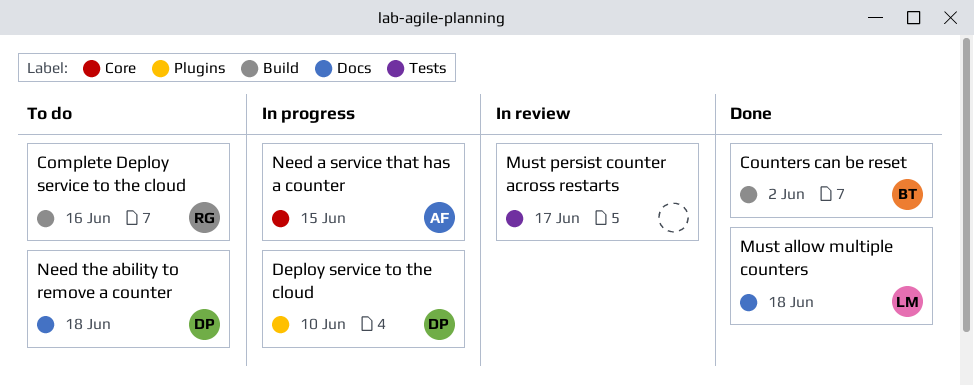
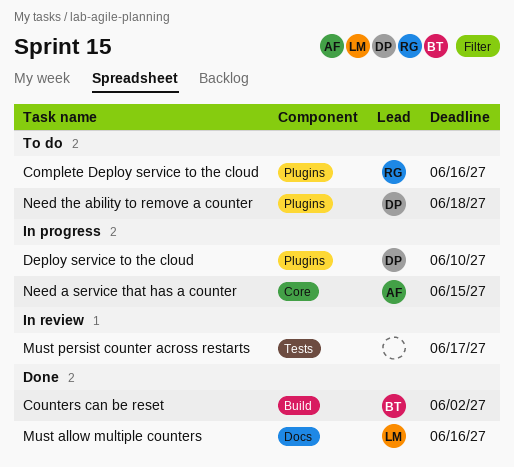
Complete Deploy service to the cloud, label: Build -> Plugins
Must allow multiple counters, due: Jun 18 -> Jun 16
Need the ability to remove a counter, label: Docs -> Plugins

